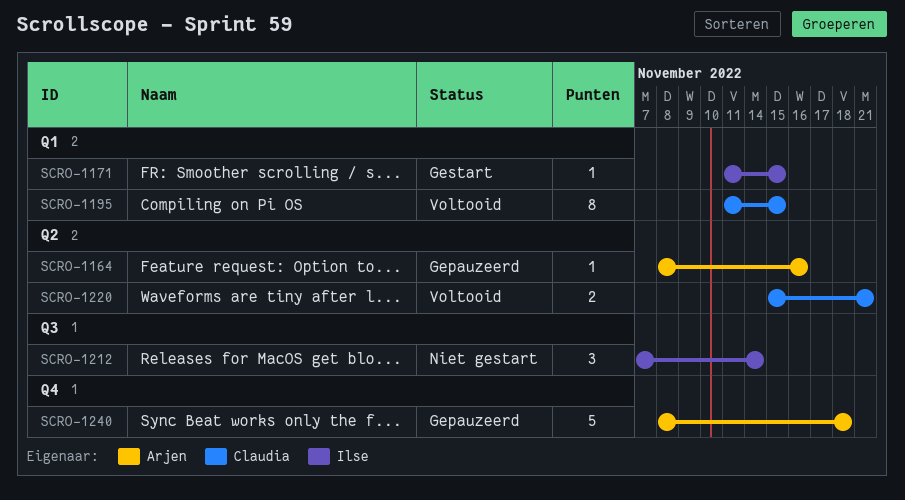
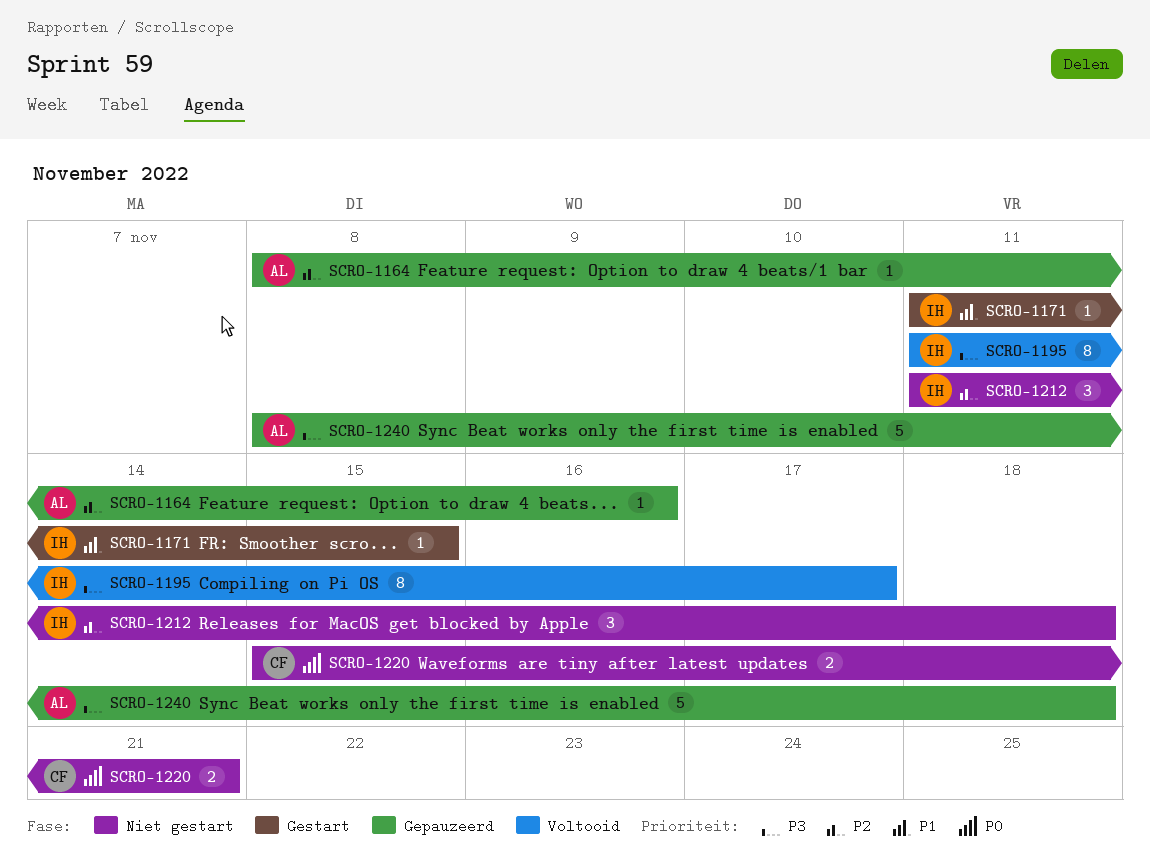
SCRO-1195, owner: Claudia -> Ilse
SCRO-1195, due: Nov 15 -> Nov 17
SCRO-1212, start: Nov 7 -> Nov 11
SCRO-1212, due: Nov 14 -> Nov 18
SCRO-1220, status: Voltooid -> Niet gestart

